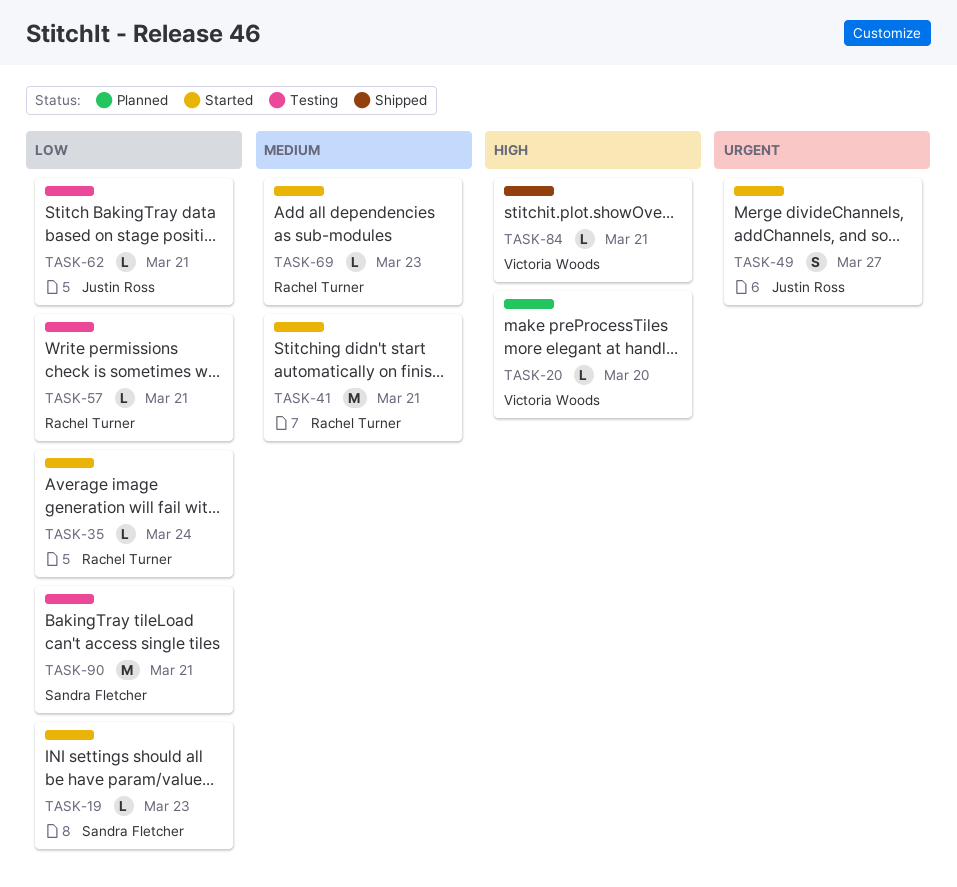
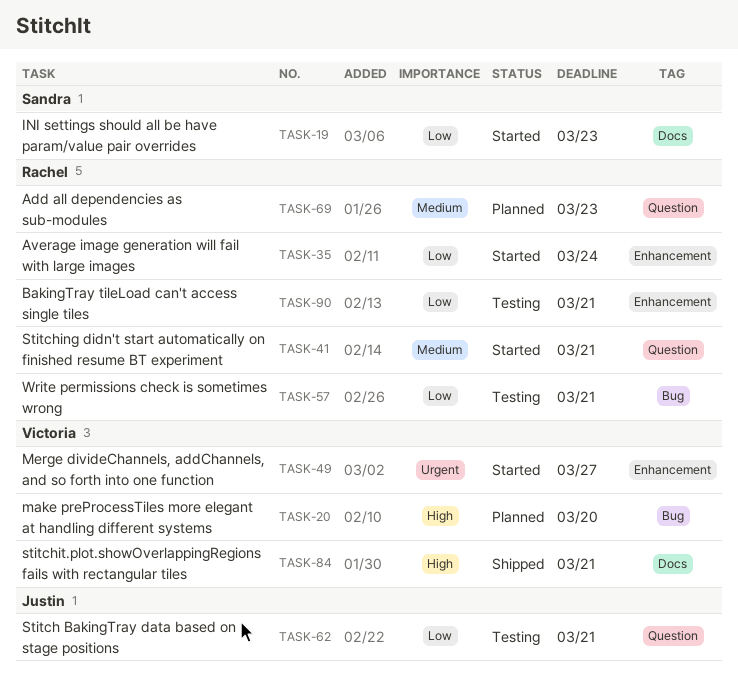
TASK-49, owner: Justin Ross -> Victoria Woods
TASK-69, status: Started -> Planned
TASK-90, owner: Sandra Fletcher -> Rachel Turner

